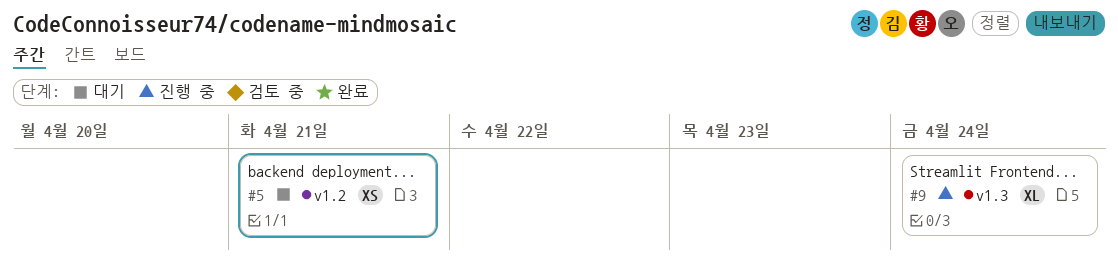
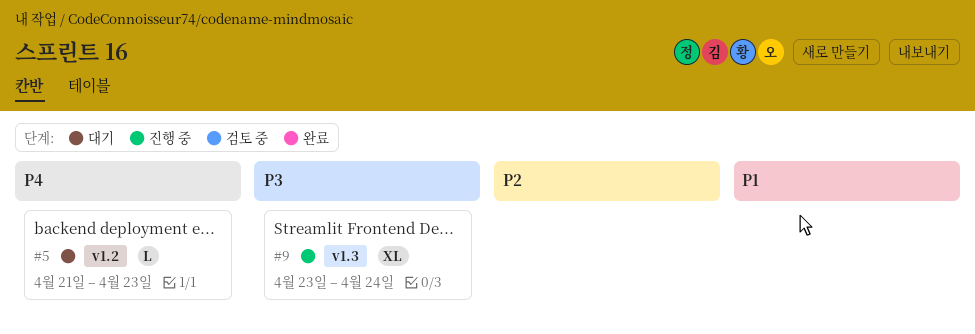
#5, estimate: XS -> L
#5, due: Apr 21 -> Apr 23

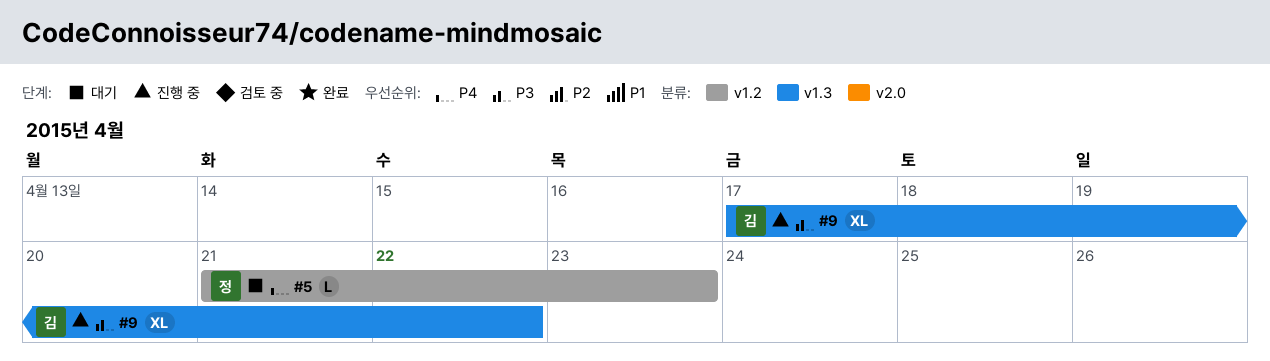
#9, start: Apr 23 -> Apr 17
#9, due: Apr 24 -> Apr 22

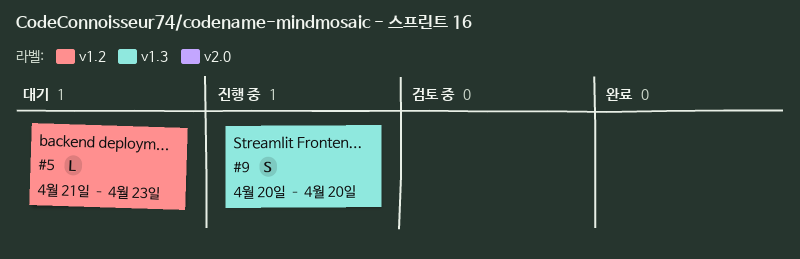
#9, estimate: XL -> S
#9, start: Apr 17 -> Apr 20
#9, due: Apr 22 -> Apr 20

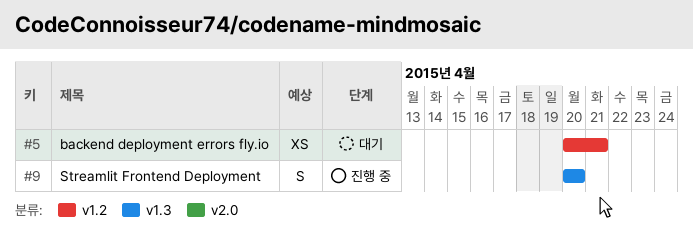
#5, estimate: L -> XS
#5, start: Apr 21 -> Apr 20
#5, due: Apr 23 -> Apr 21

